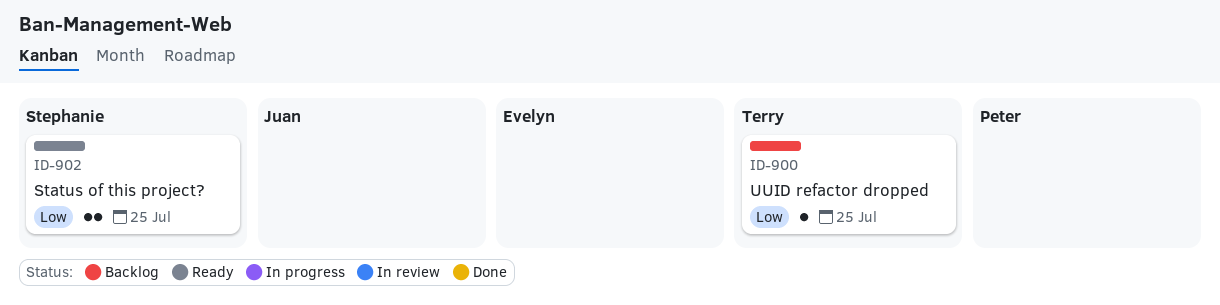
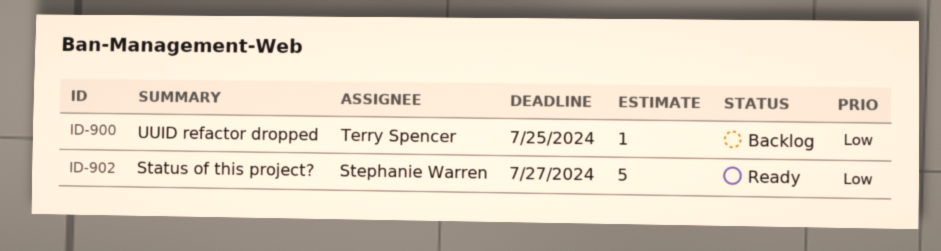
ID-902, estimate: 2 -> 5
ID-902, due: Jul 25 -> Jul 27

